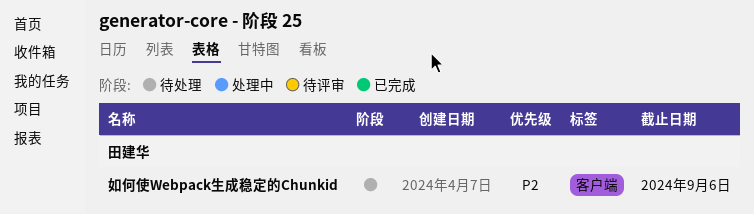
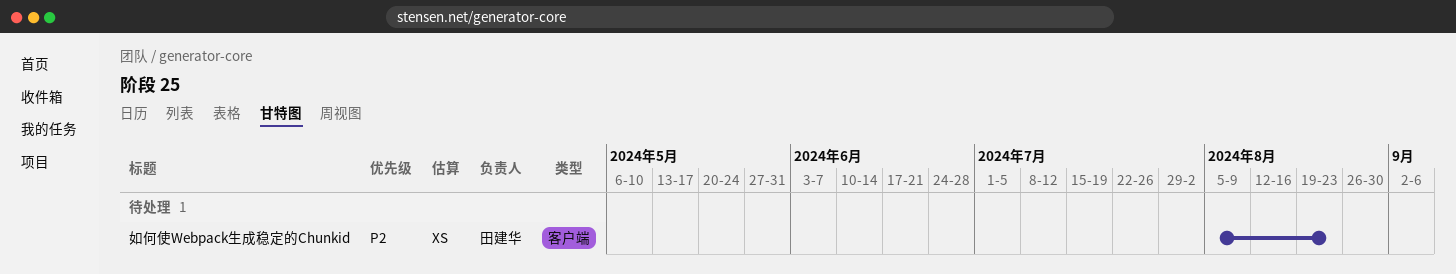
如何使Webpack生成稳定的Chunkid, due: Sep 6 -> Aug 23

